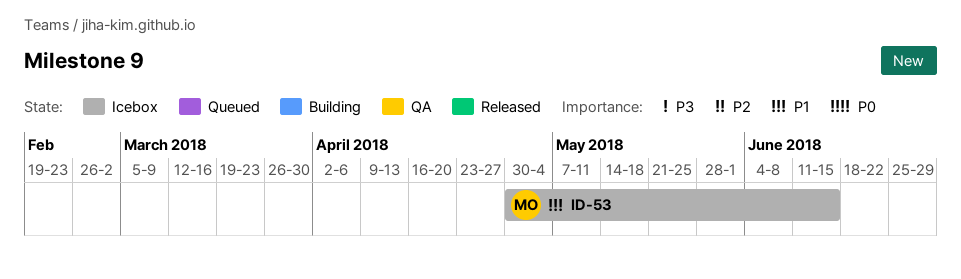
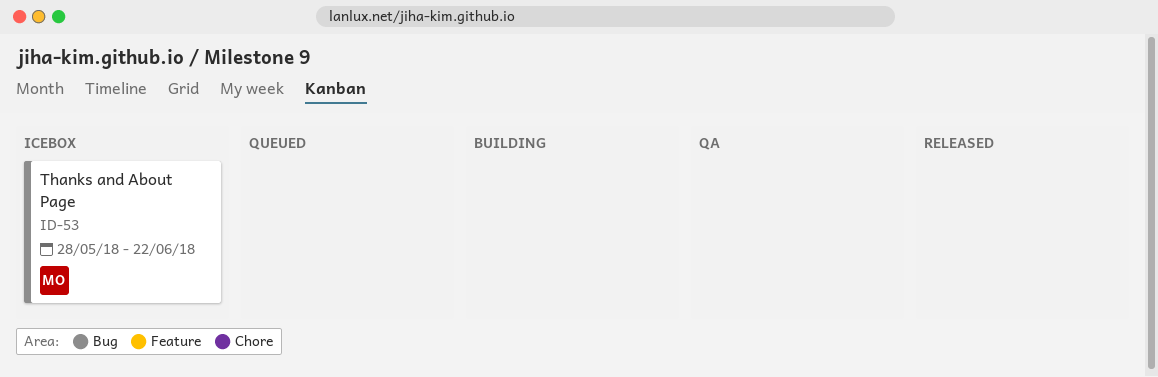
ID-53, start: Apr 30 -> May 28
ID-53, due: Jun 15 -> Jun 22

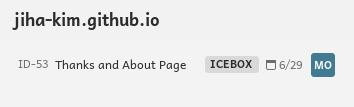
ID-53, due: Jun 22 -> Jun 29

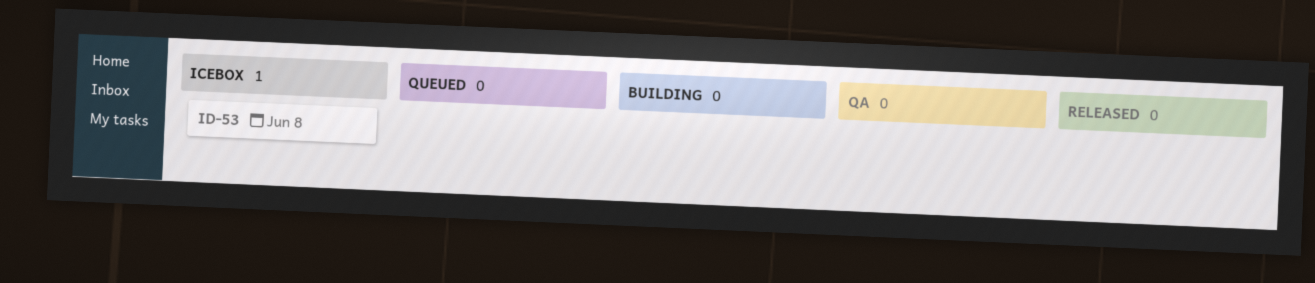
ID-53, due: Jun 29 -> Jun 8

